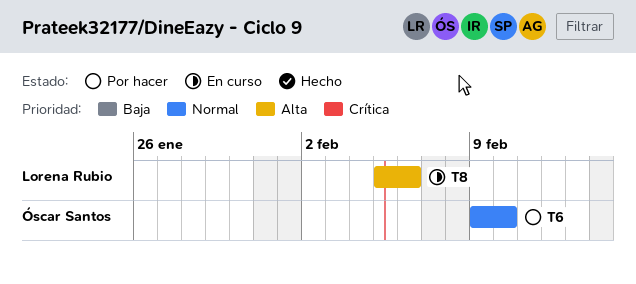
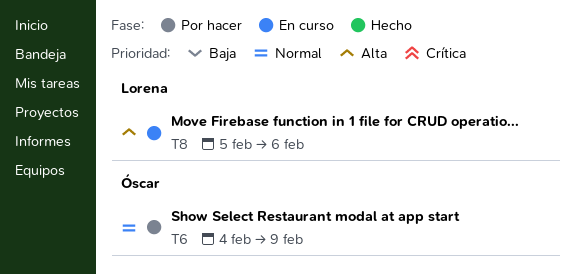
T6, start: Feb 9 -> Feb 4
T6, due: Feb 10 -> Feb 9

